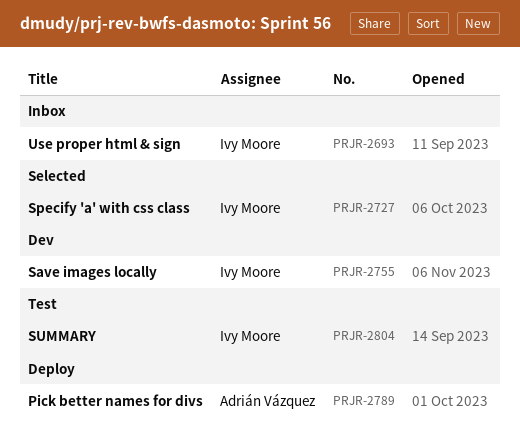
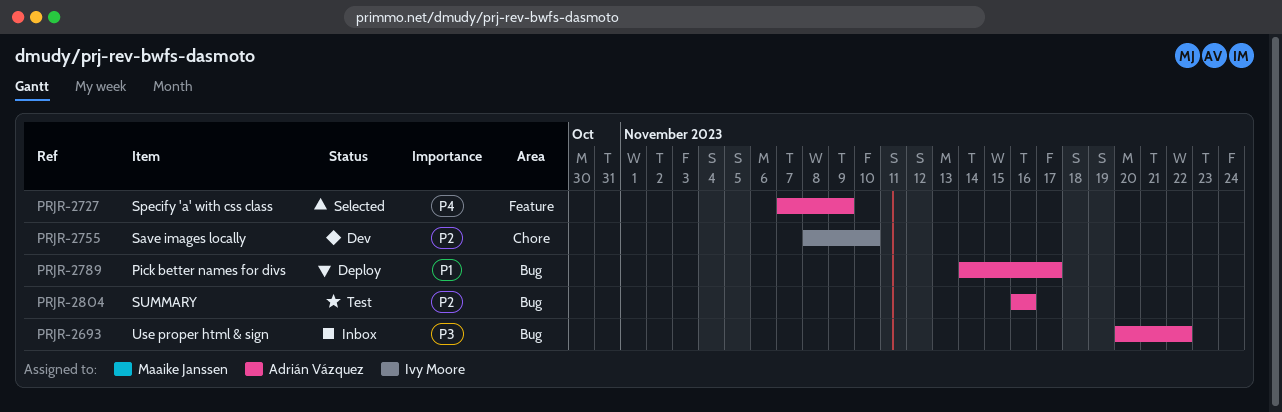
PRJR-2693, owner: Ivy Moore -> Adrián Vázquez
PRJR-2727, owner: Ivy Moore -> Adrián Vázquez
PRJR-2804, owner: Ivy Moore -> Adrián Vázquez

